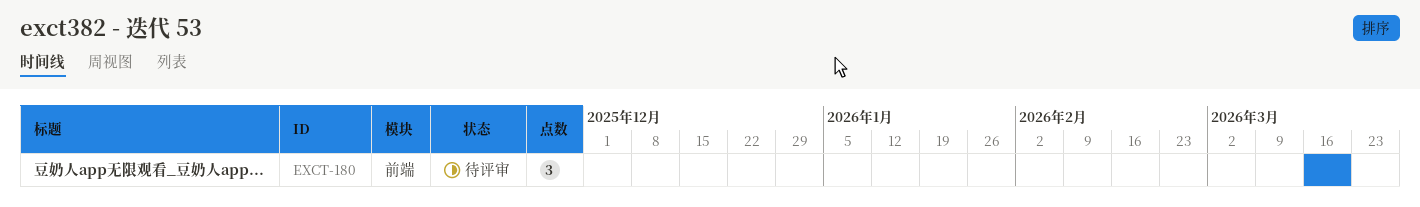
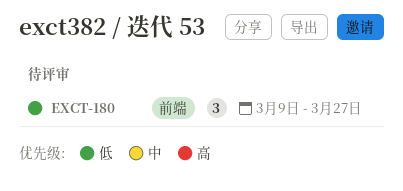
EXCT-180, start: Mar 16 -> Mar 9
EXCT-180, due: Mar 20 -> Mar 27

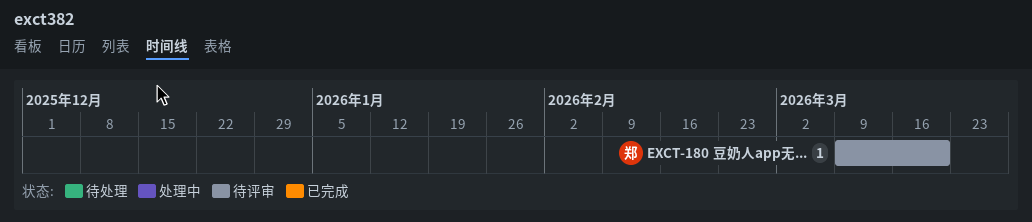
EXCT-180, estimate: 3 -> 1
EXCT-180, due: Mar 27 -> Mar 20

